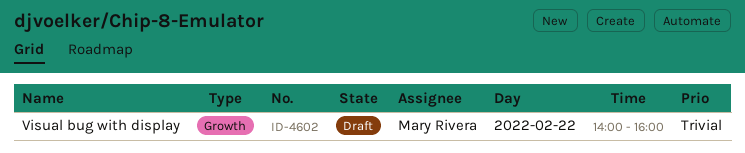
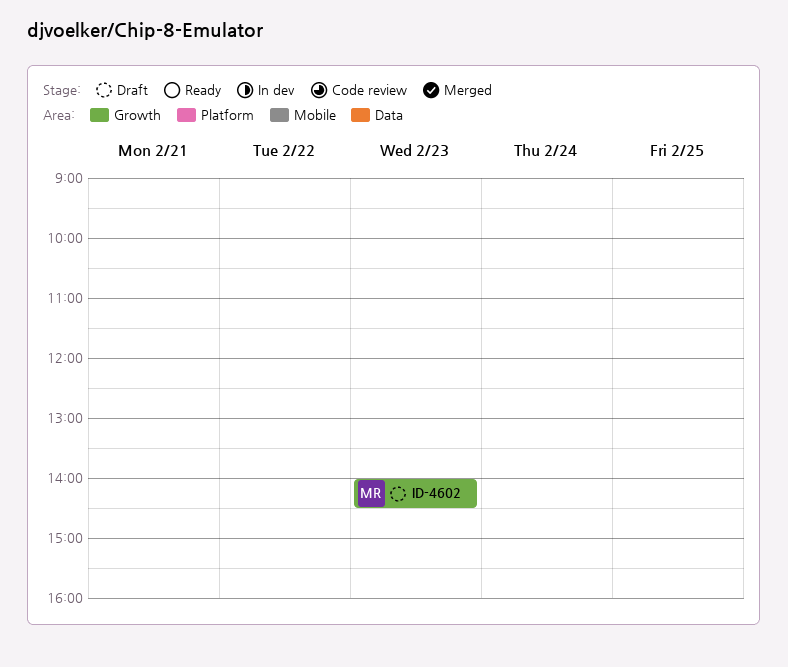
ID-4602, day: Feb 22 -> Feb 23
ID-4602, ends: 16:00 -> 14:30

